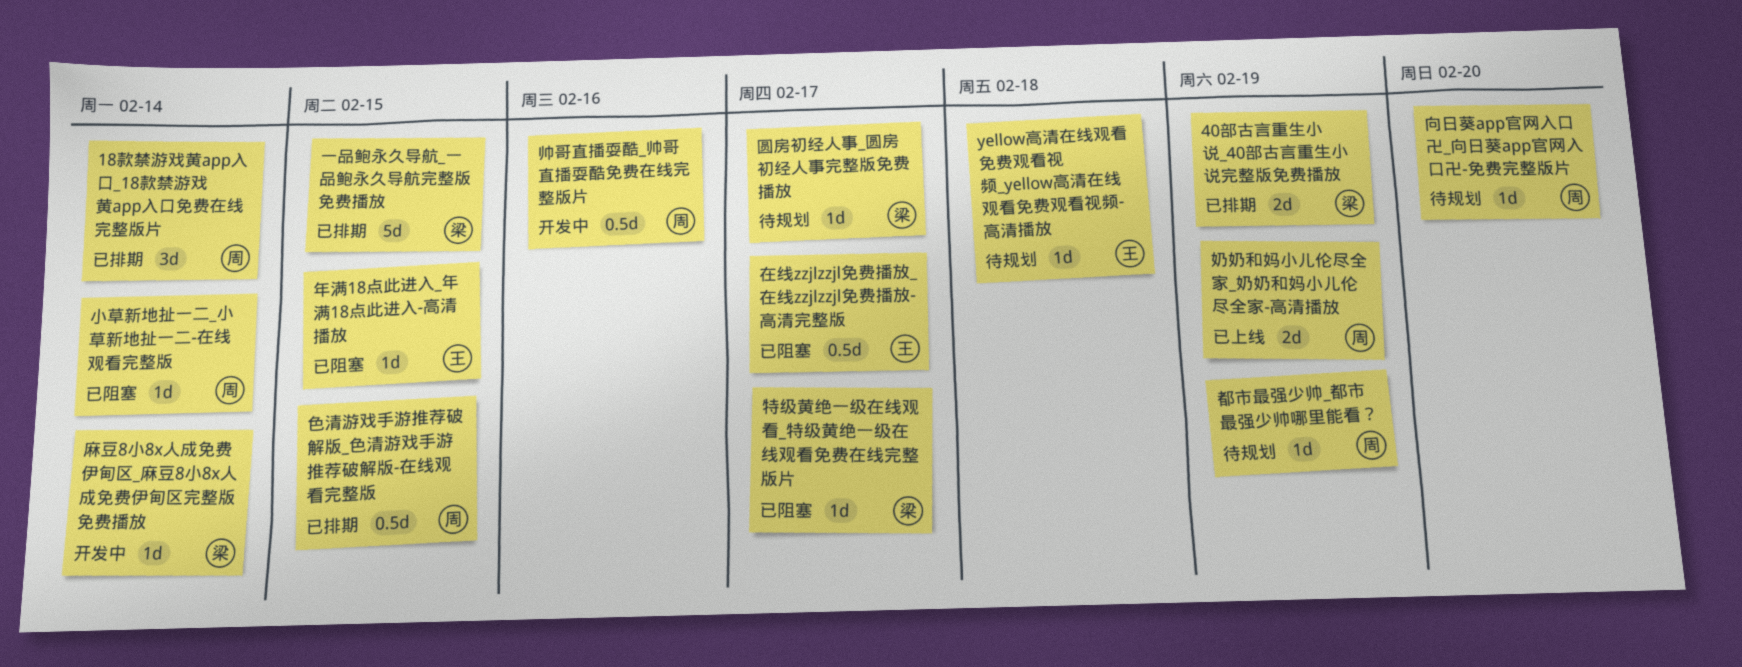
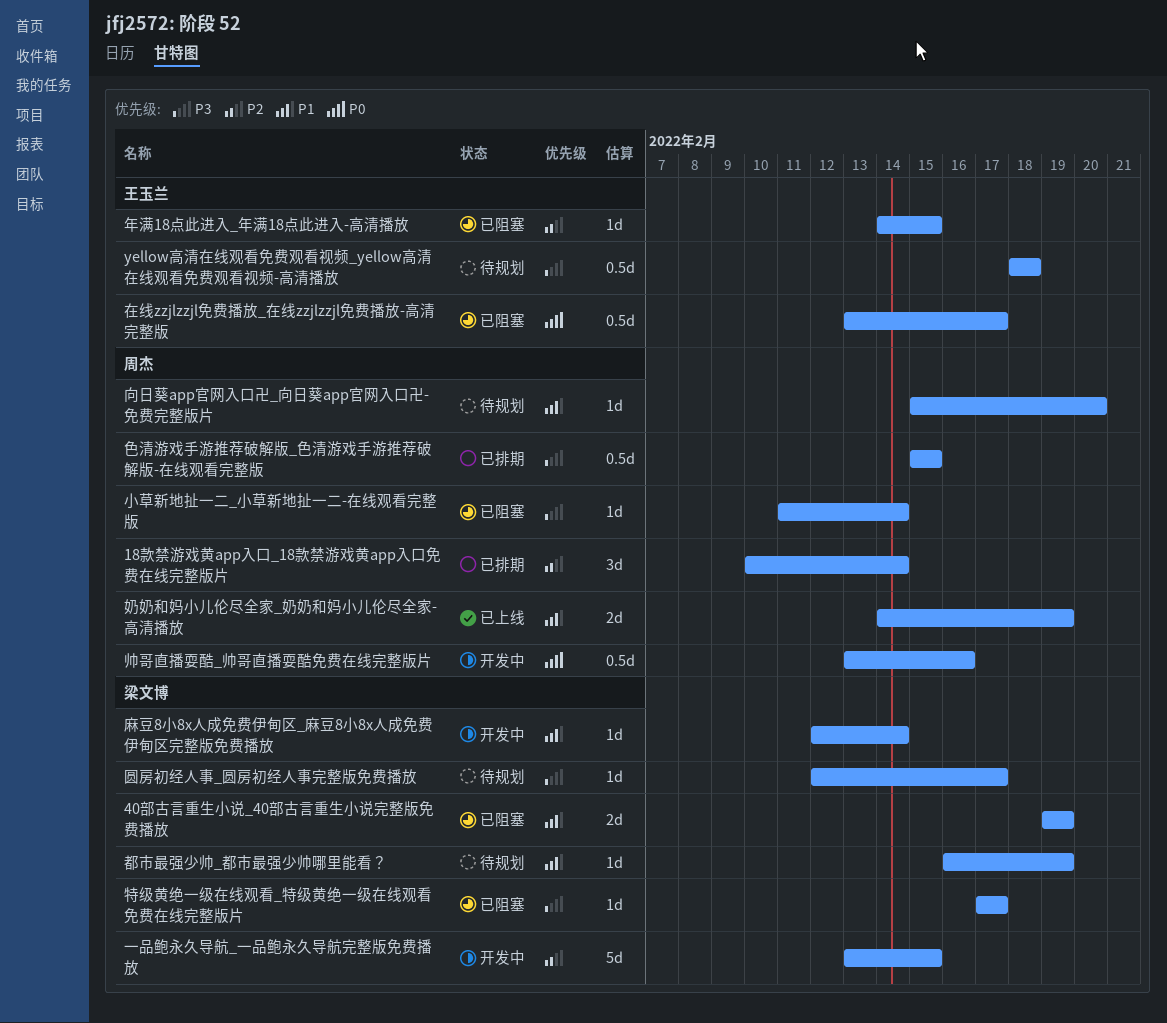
40部古言重生小说_40部古言重生小说完整版免费播放, status: 已排期 -> 已阻塞
yellow高清在线观看免费观看视频_yellow高清在线观看免费观看视频-高清播放, estimate: 1d -> 0.5d
一品鲍永久导航_一品鲍永久导航完整版免费播放, status: 已排期 -> 开发中
都市最强少帅_都市最强少帅哪里能看？, owner: 周杰 -> 梁文博

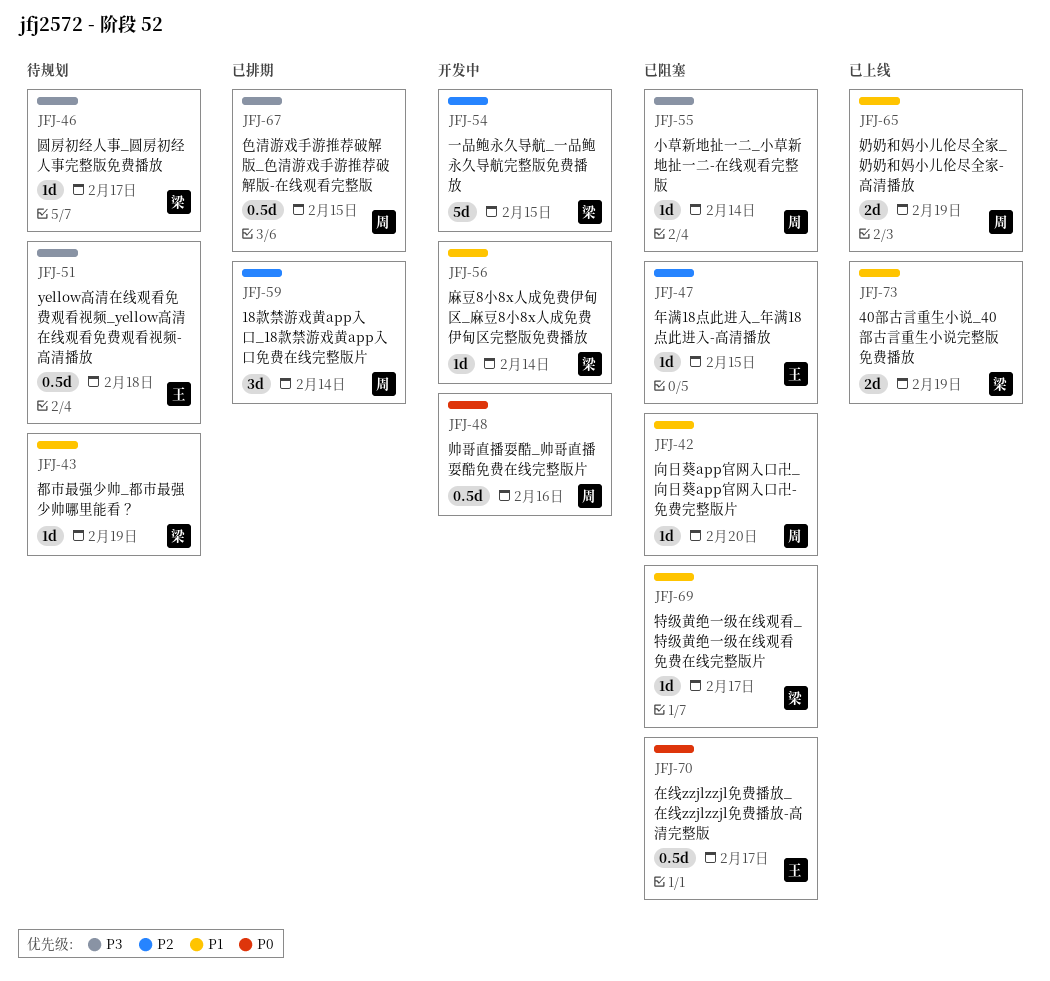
40部古言重生小说_40部古言重生小说完整版免费播放, status: 已阻塞 -> 已上线
向日葵app官网入口卍_向日葵app官网入口卍-免费完整版片, status: 待规划 -> 已阻塞
特级黄绝一级在线观看_特级黄绝一级在线观看免费在线完整版片, priority: P3 -> P1

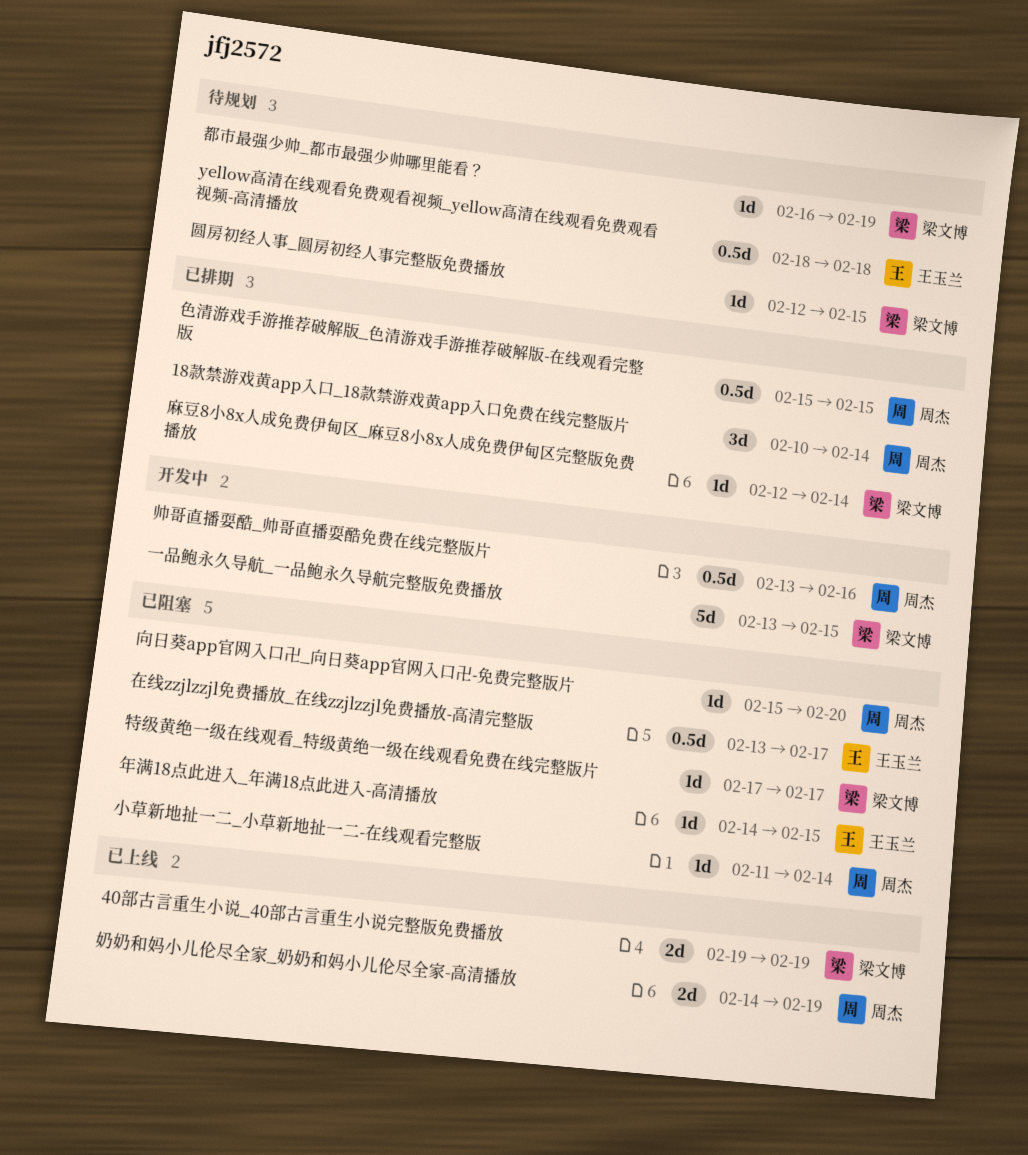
圆房初经人事_圆房初经人事完整版免费播放, due: Feb 17 -> Feb 15
麻豆8小8x人成免费伊甸区_麻豆8小8x人成免费伊甸区完整版免费播放, status: 开发中 -> 已排期

